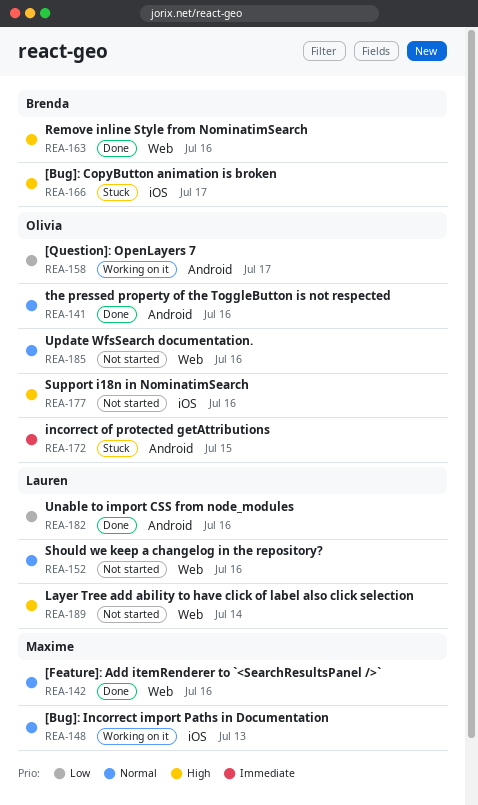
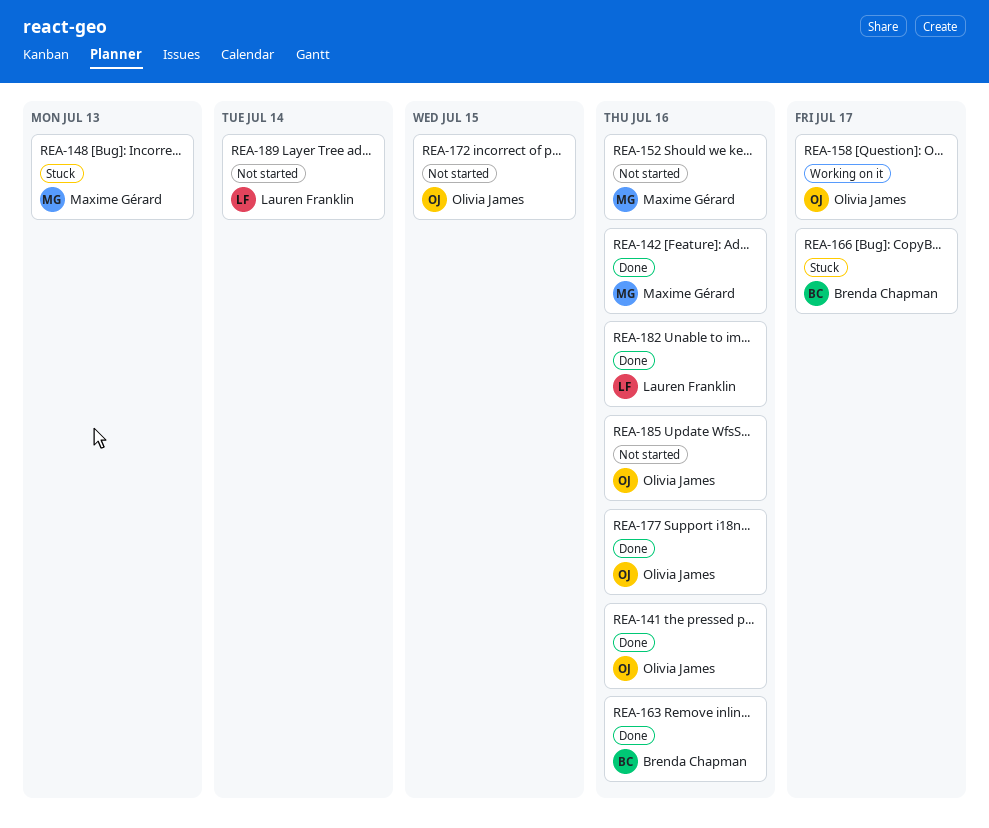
REA-148, status: Working on it -> Stuck
REA-152, owner: Lauren Franklin -> Maxime Gérard
REA-172, status: Stuck -> Not started
REA-177, status: Not started -> Done

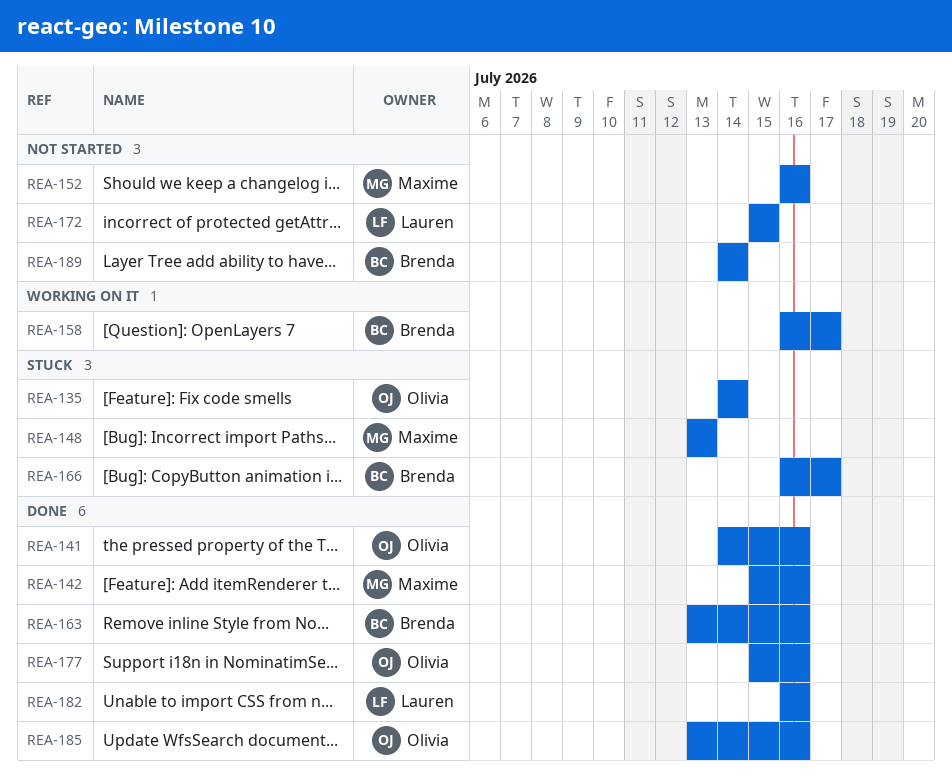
REA-135: none -> present
REA-158, owner: Olivia James -> Brenda Chapman
REA-172, owner: Olivia James -> Lauren Franklin
REA-185, status: Not started -> Done
REA-189, owner: Lauren Franklin -> Brenda Chapman

